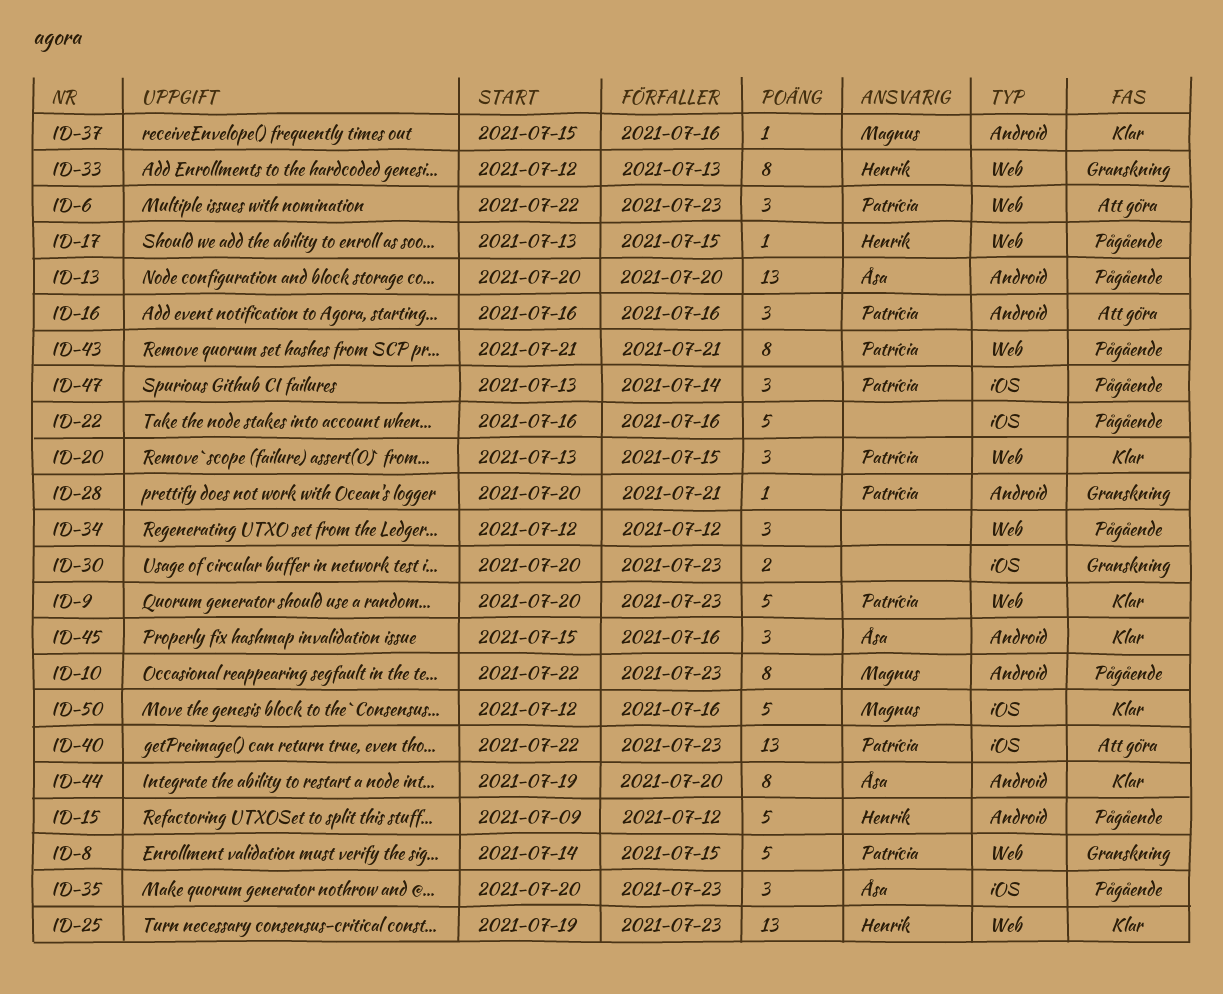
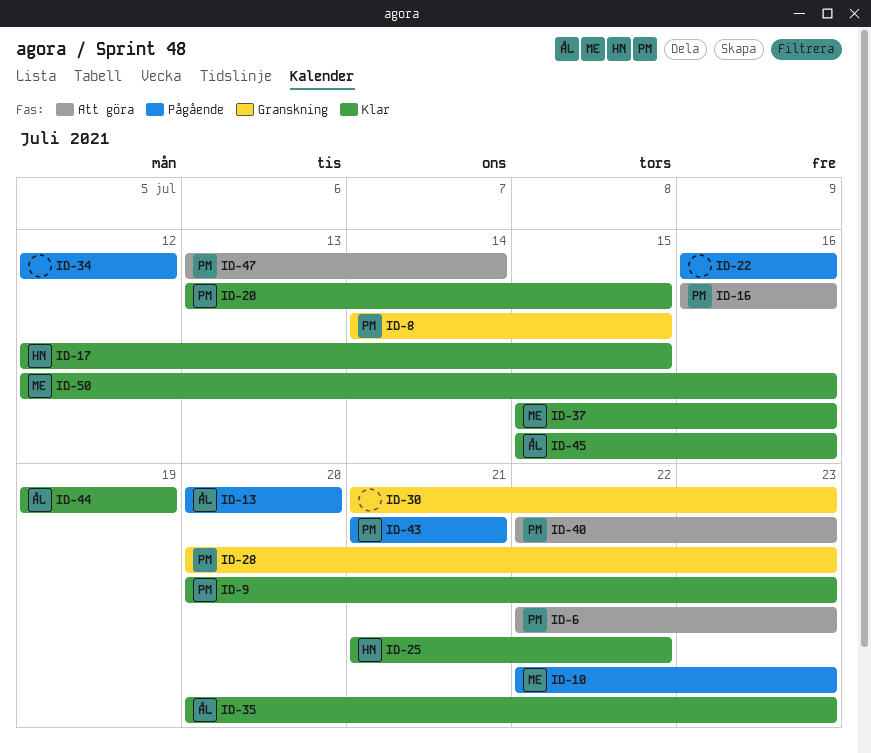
ID-15: present -> none
ID-17, status: Pågående -> Klar
ID-17, start: Jul 13 -> Jul 12
ID-25, start: Jul 19 -> Jul 21
ID-25, due: Jul 23 -> Jul 22
ID-28, due: Jul 21 -> Jul 23
ID-30, start: Jul 20 -> Jul 21
ID-33: present -> none
ID-35, status: Pågående -> Klar
ID-44, due: Jul 20 -> Jul 19
ID-47, status: Pågående -> Att göra

